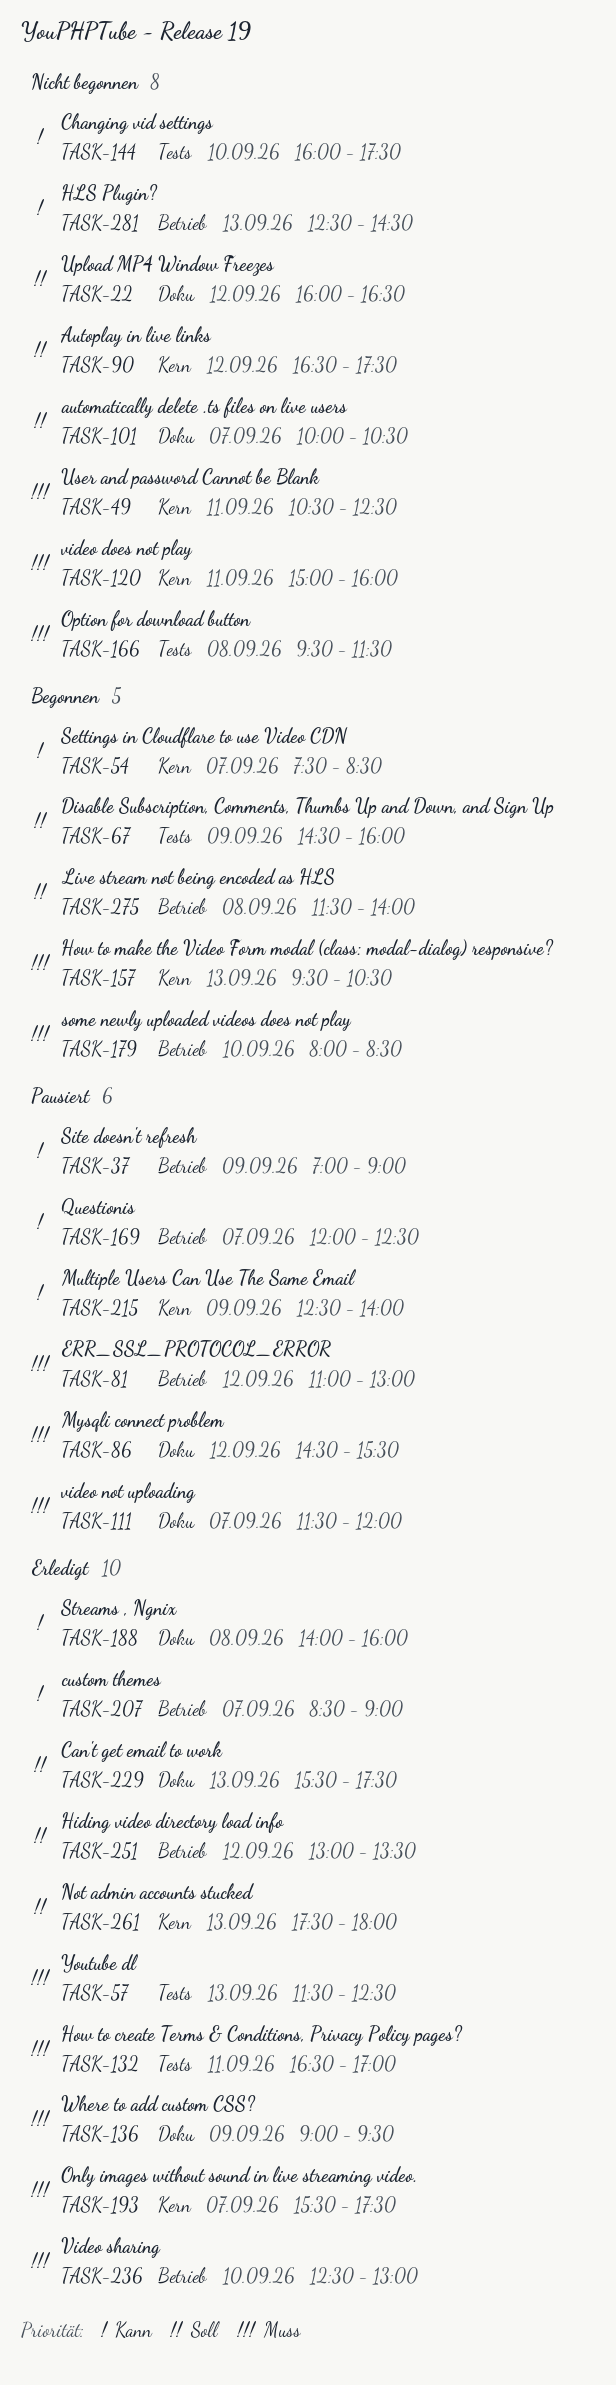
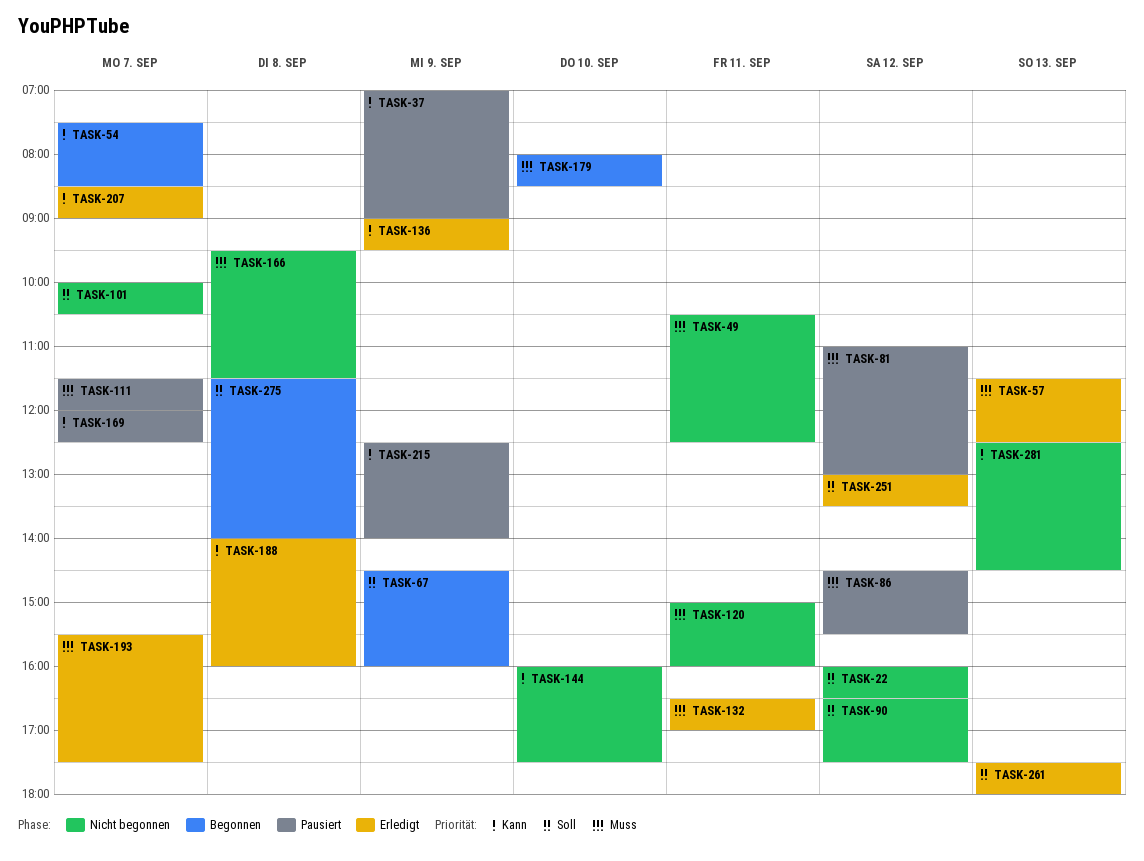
TASK-136, priority: Muss -> Kann
TASK-157: present -> none
TASK-229: present -> none
TASK-236: present -> none

